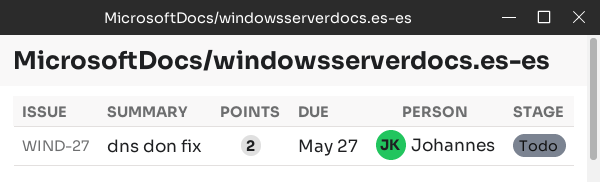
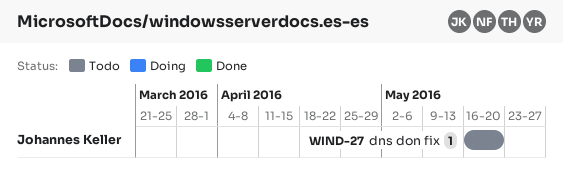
WIND-27, estimate: 2 -> 1
WIND-27, due: May 27 -> May 20

